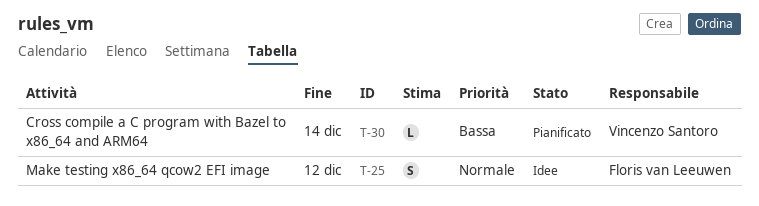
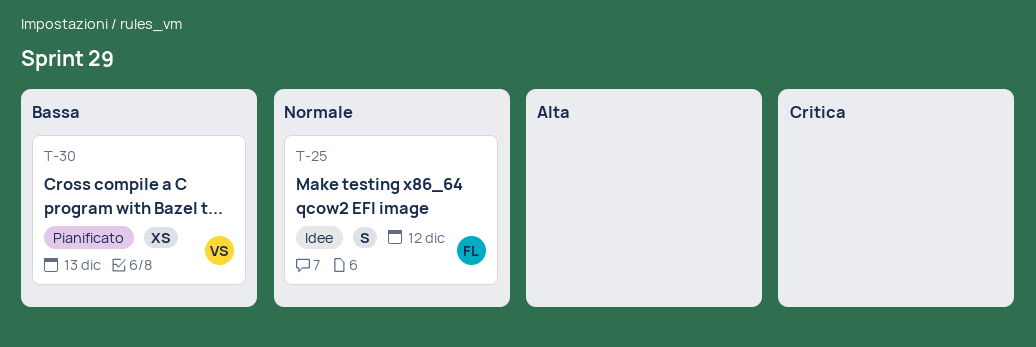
T-30, estimate: L -> XS
T-30, due: Dec 14 -> Dec 13

